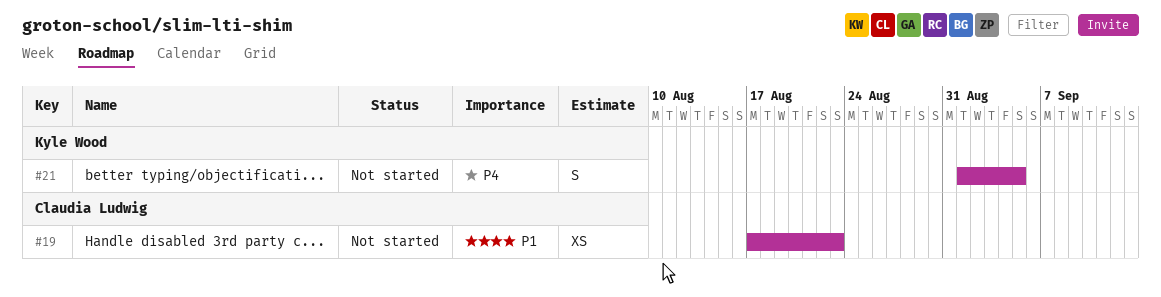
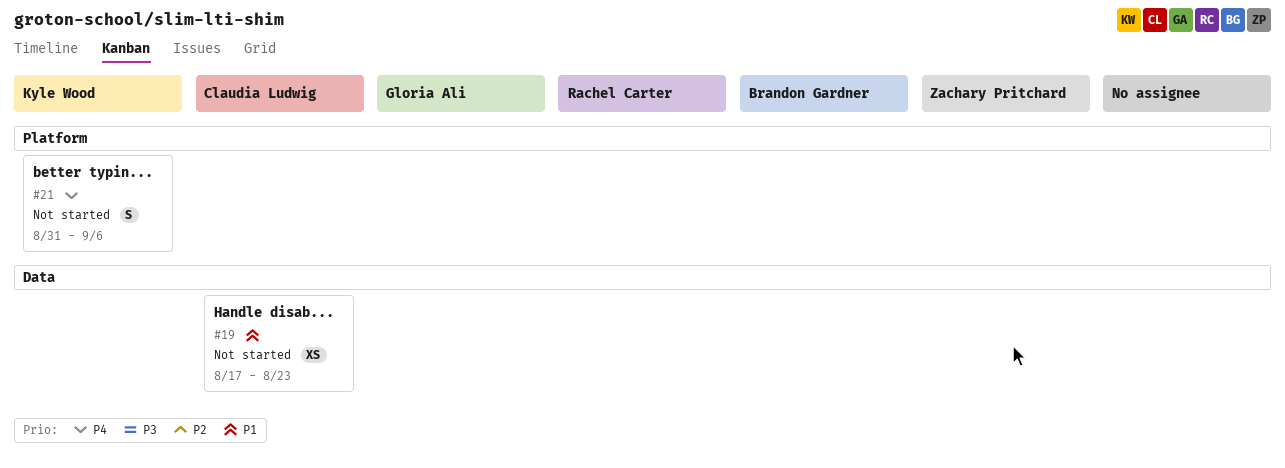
#21, start: Sep 1 -> Aug 31
#21, due: Sep 5 -> Sep 6

